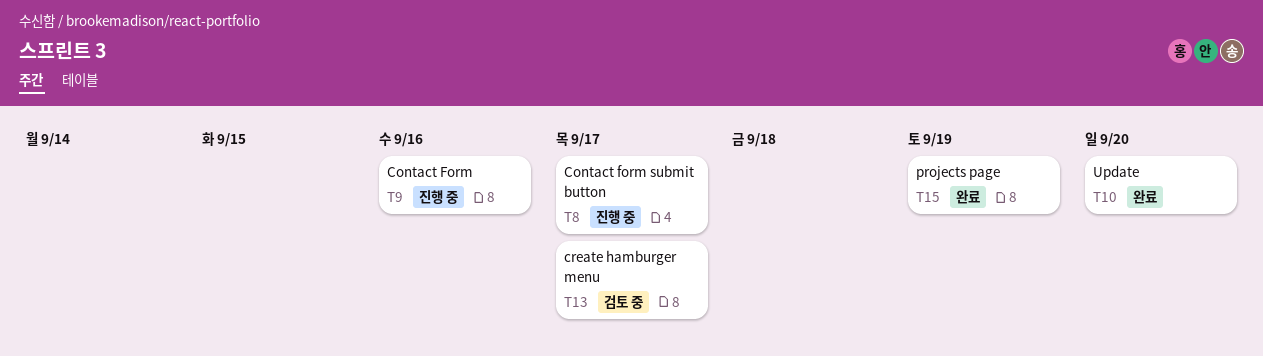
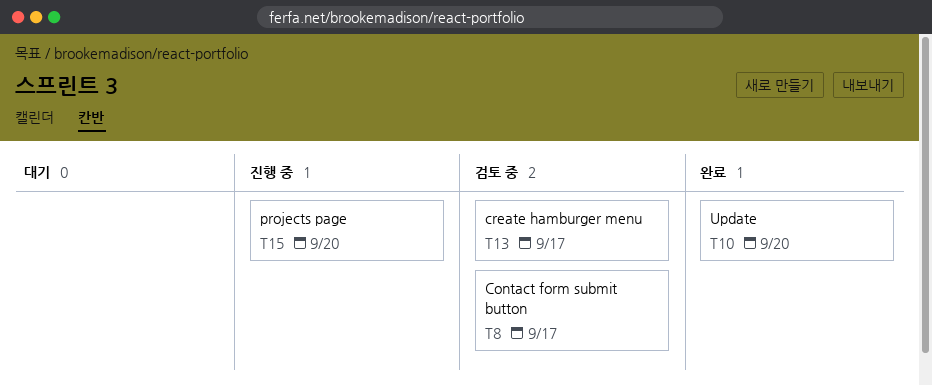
T8, status: 진행 중 -> 검토 중
T9: present -> none
T15, status: 완료 -> 진행 중
T15, due: Sep 19 -> Sep 20

